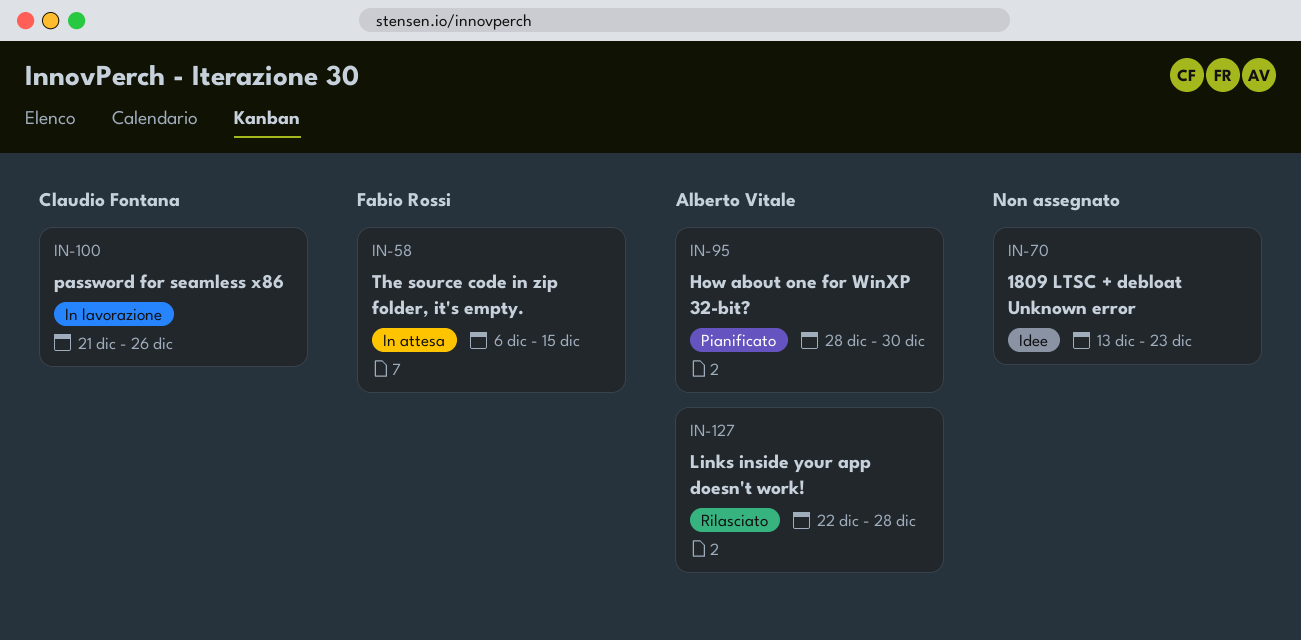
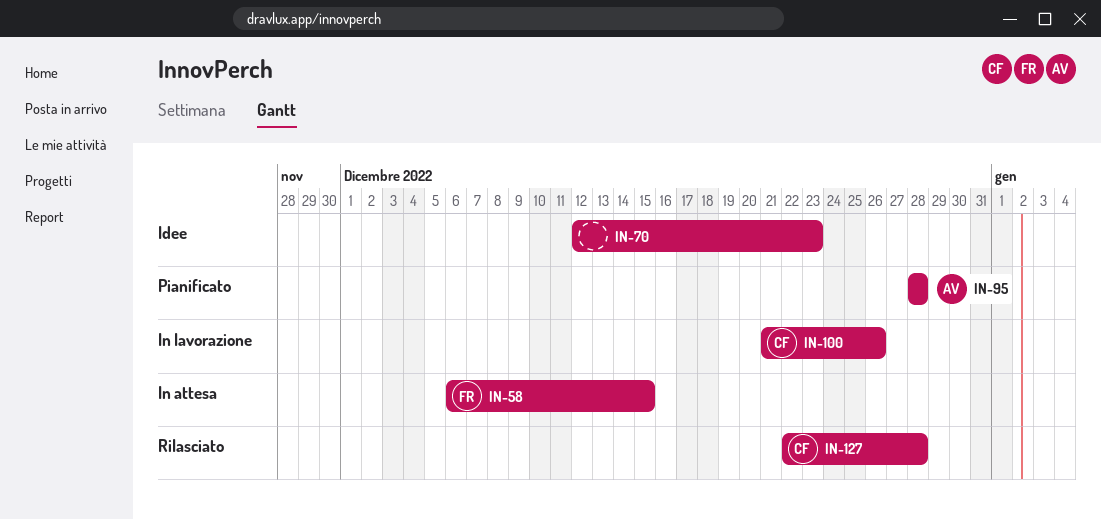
IN-70, start: Dec 13 -> Dec 12
IN-95, due: Dec 30 -> Dec 28
IN-127, owner: Alberto Vitale -> Claudio Fontana

